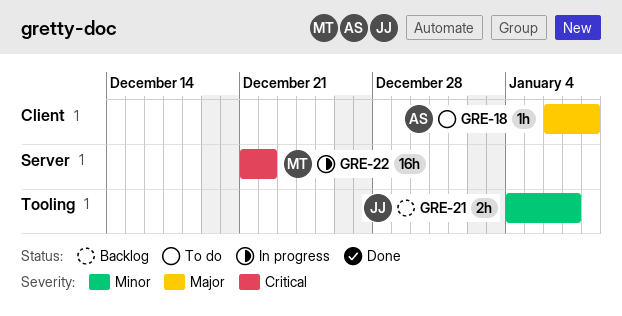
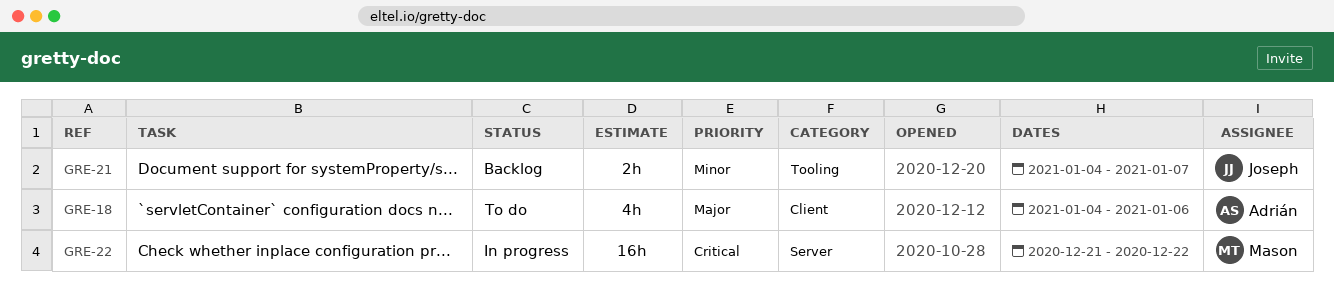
GRE-18, estimate: 1h -> 4h
GRE-18, start: Jan 6 -> Jan 4
GRE-18, due: Jan 8 -> Jan 6

